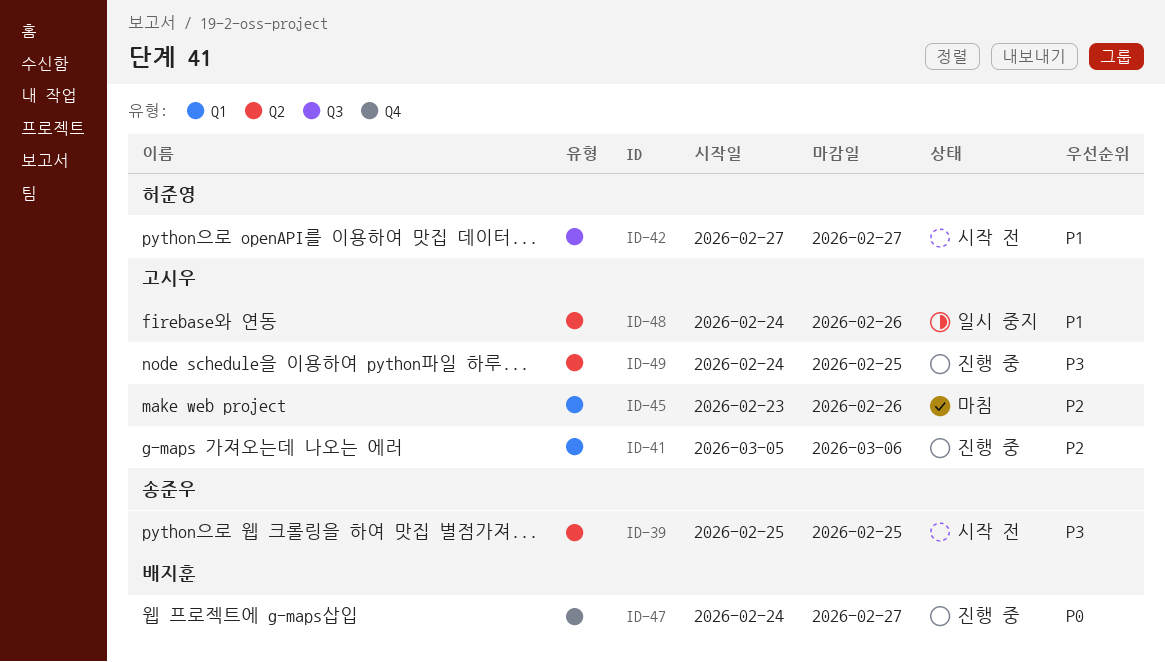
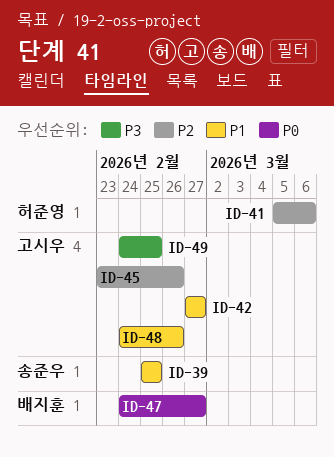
ID-39, priority: P3 -> P1
ID-41, owner: 고시우 -> 허준영
ID-42, owner: 허준영 -> 고시우

